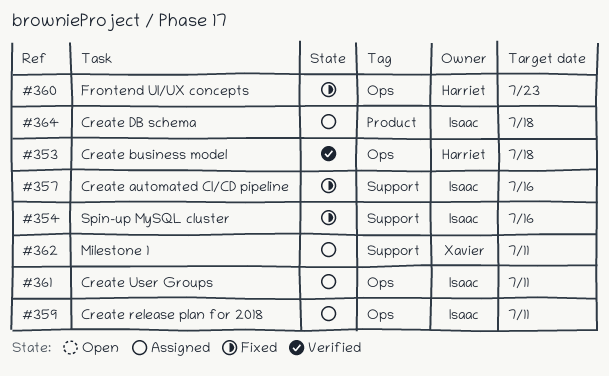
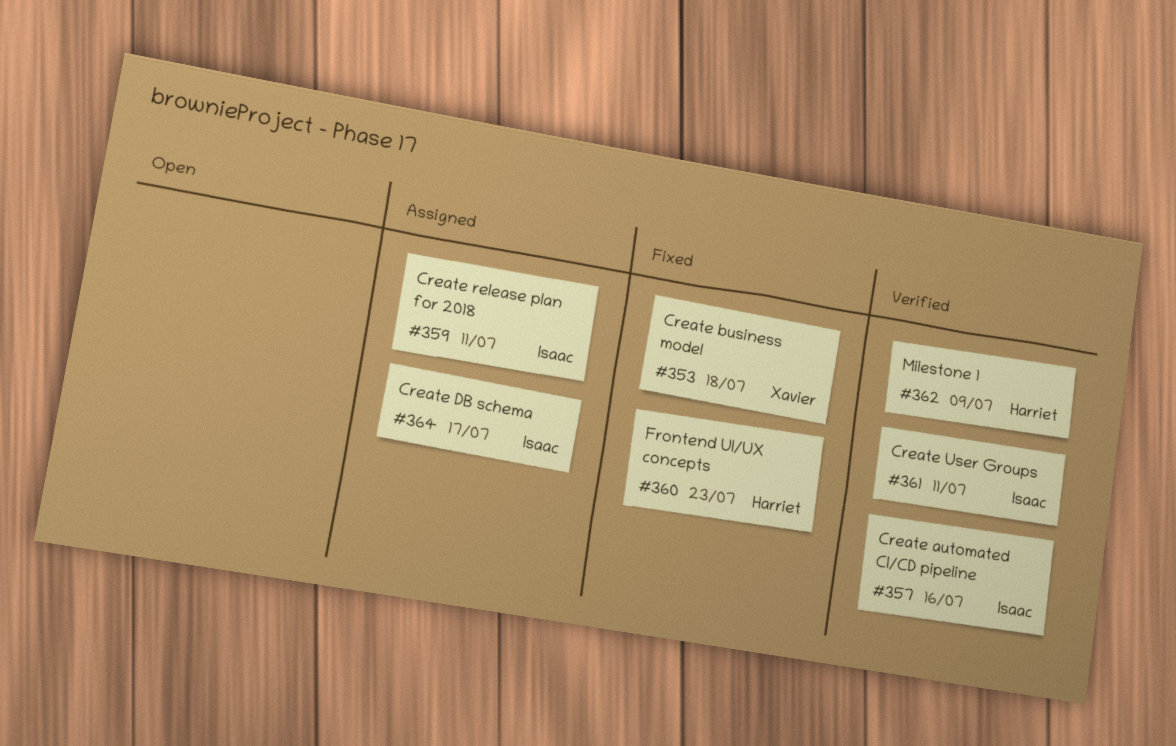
#353, status: Verified -> Fixed
#353, owner: Harriet -> Xavier
#354: present -> none
#357, status: Fixed -> Verified
#361, status: Assigned -> Verified
#362, status: Assigned -> Verified
#362, owner: Xavier -> Harriet
#362, due: Jul 11 -> Jul 9
#364, due: Jul 18 -> Jul 17

